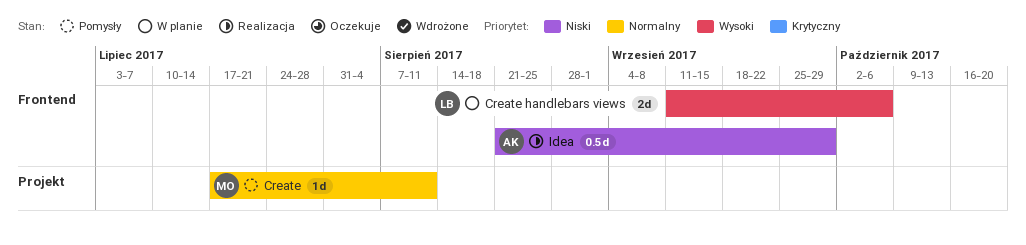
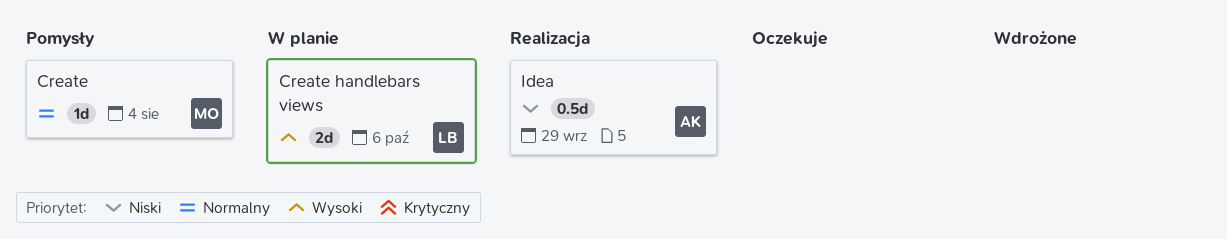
Create, due: Aug 11 -> Aug 4

